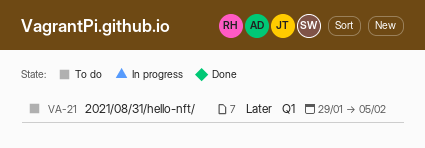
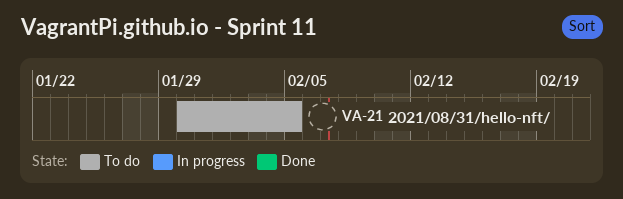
VA-21, start: Jan 29 -> Jan 30

